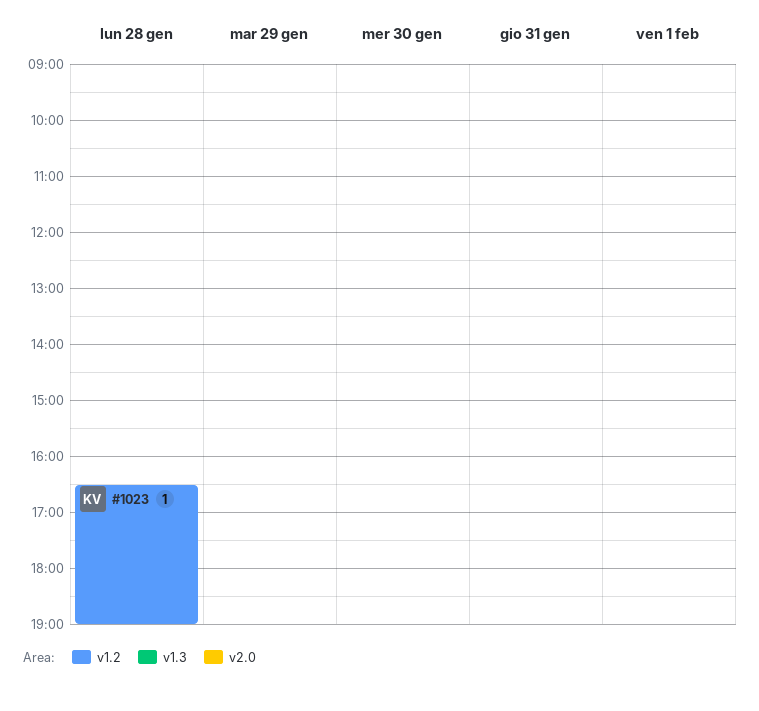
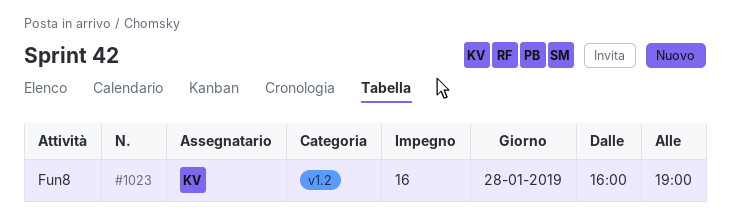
#1023, estimate: 1 -> 16
#1023, begins: 16:30 -> 16:00

